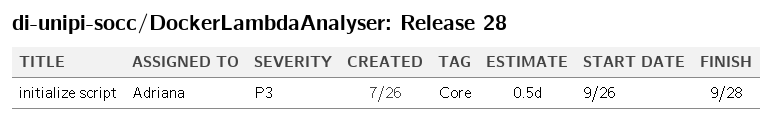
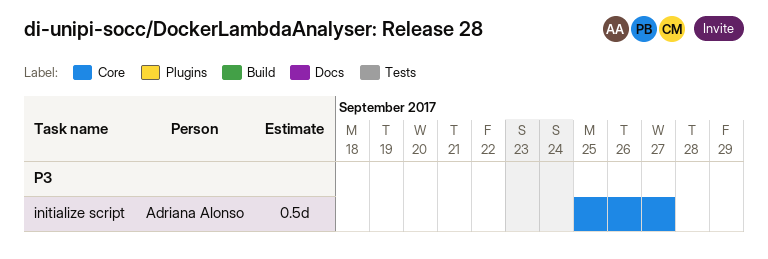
initialize script, start: Sep 26 -> Sep 25
initialize script, due: Sep 28 -> Sep 27

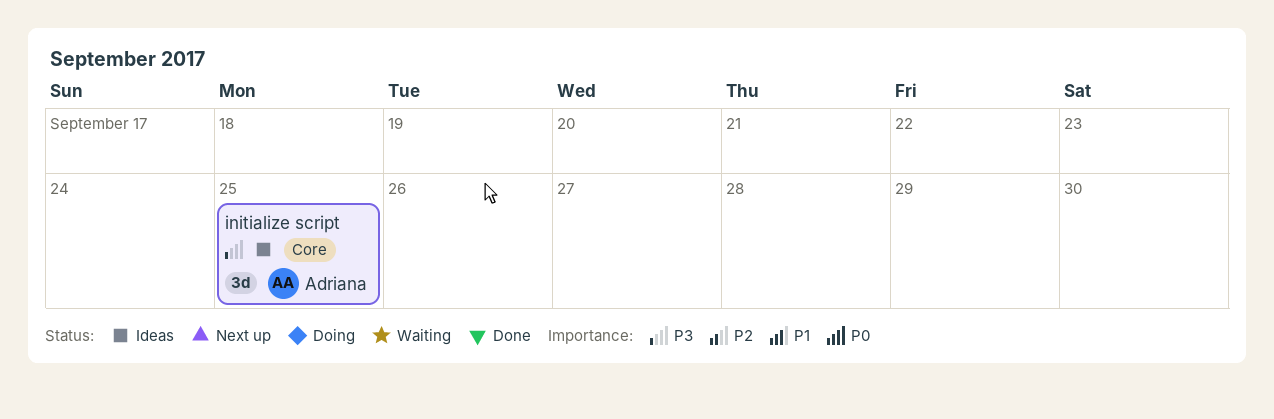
initialize script, estimate: 0.5d -> 3d
initialize script, due: Sep 27 -> Sep 25

